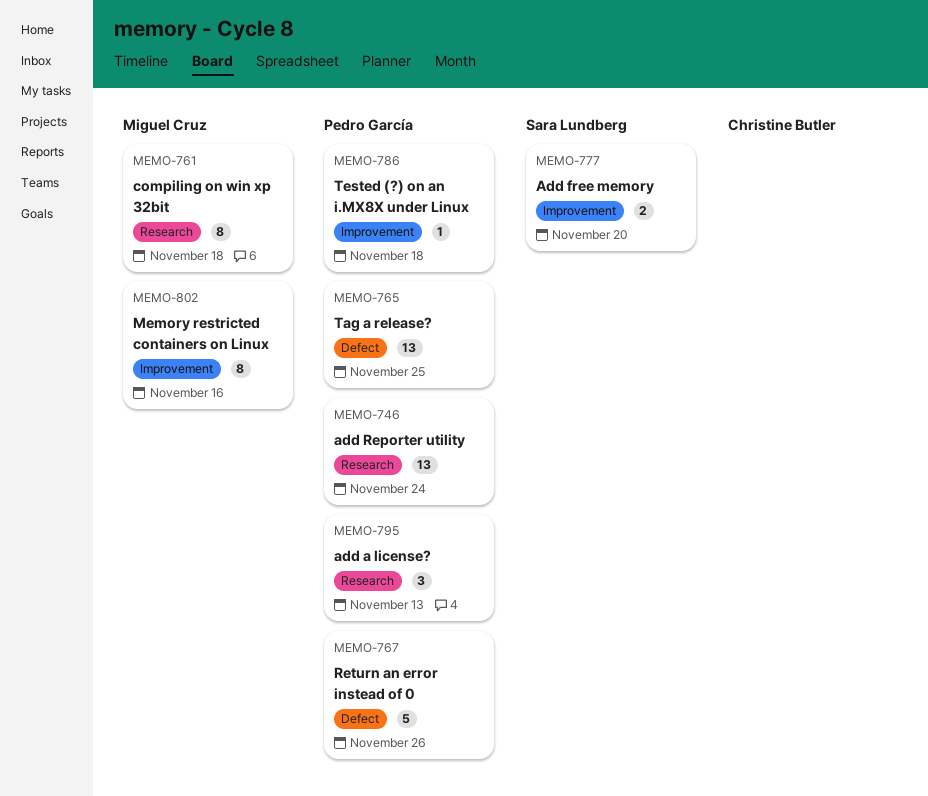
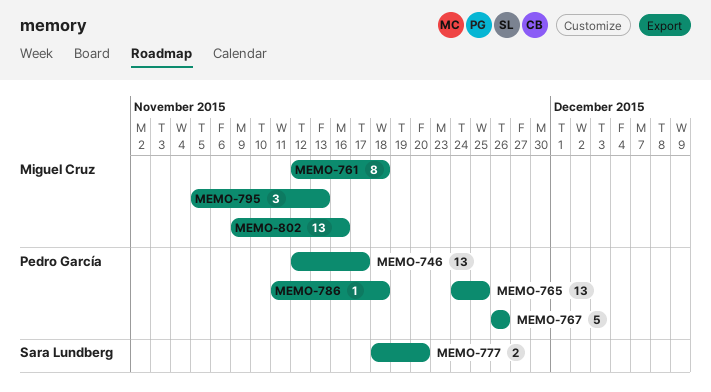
MEMO-746, due: Nov 24 -> Nov 17
MEMO-795, owner: Pedro García -> Miguel Cruz
MEMO-802, estimate: 8 -> 13

